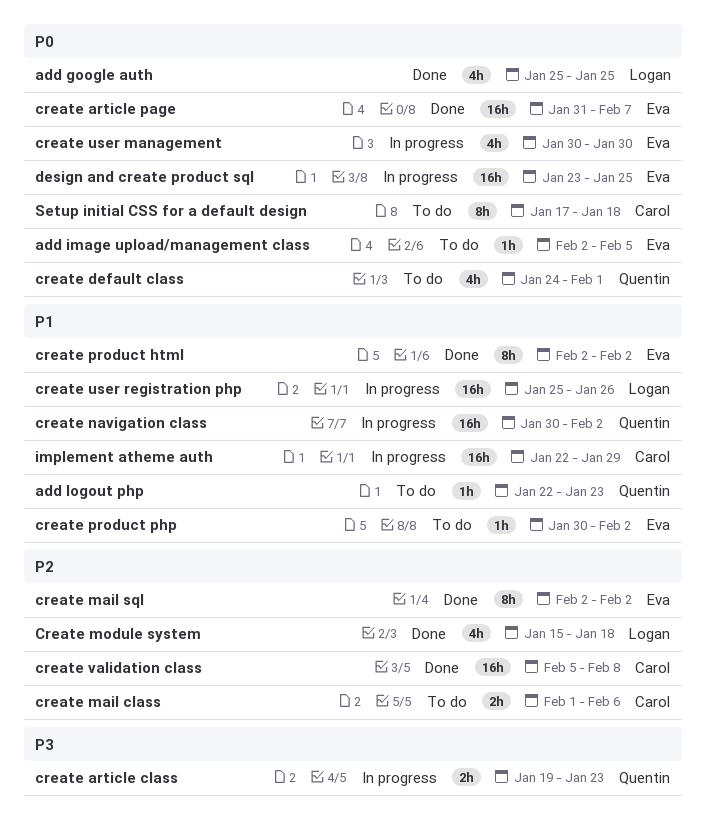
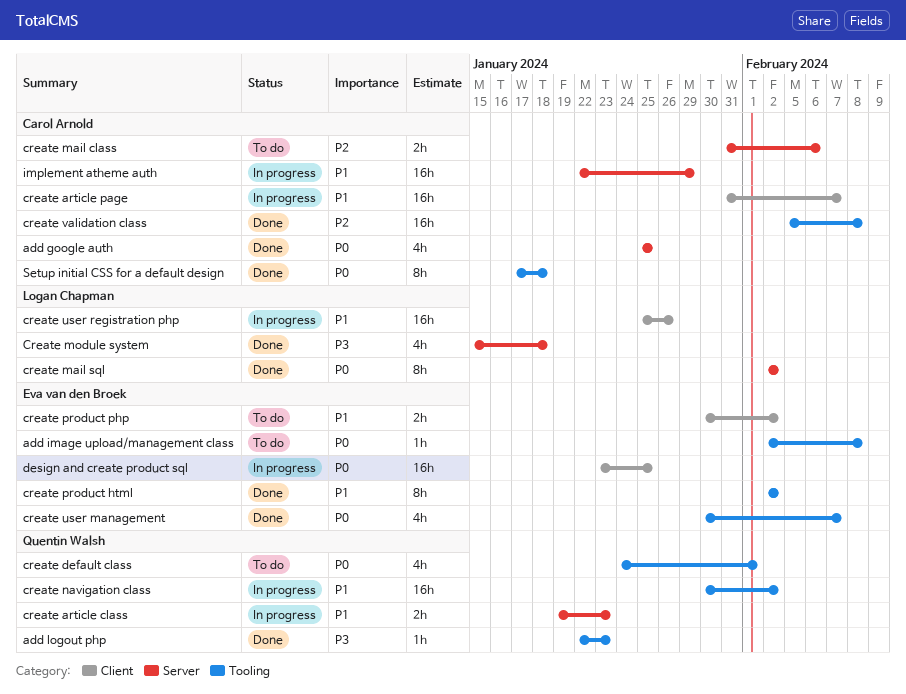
add google auth, owner: Logan Chapman -> Carol Arnold
add image upload/management class, due: Feb 5 -> Feb 8
add logout php, status: To do -> Done
add logout php, priority: P1 -> P3
create article class, priority: P3 -> P1
create article page, status: Done -> In progress
create article page, owner: Eva van den Broek -> Carol Arnold
create article page, priority: P0 -> P1
create mail class, start: Feb 1 -> Jan 31
create mail sql, owner: Eva van den Broek -> Logan Chapman
create mail sql, priority: P2 -> P0
Create module system, priority: P2 -> P3
create product php, estimate: 1h -> 2h
create user management, status: In progress -> Done
create user management, due: Jan 30 -> Feb 7
Setup initial CSS for a default design, status: To do -> Done

